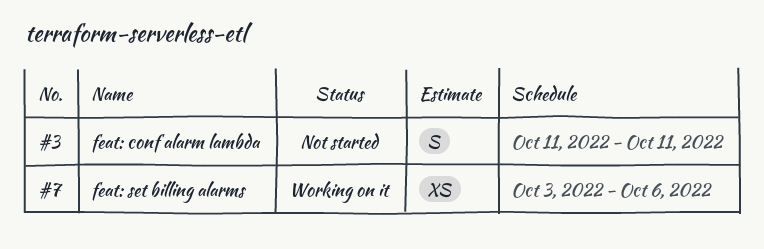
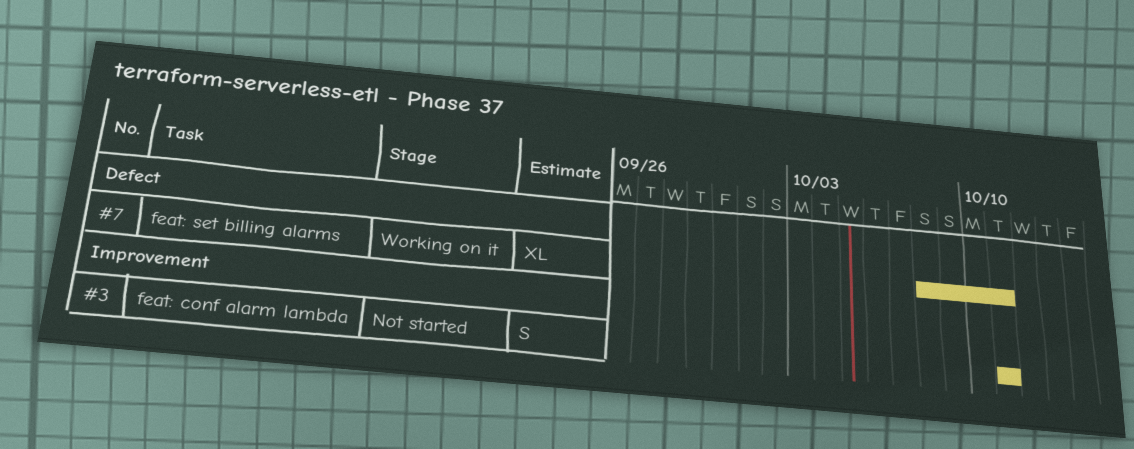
#7, estimate: XS -> XL
#7, start: Oct 3 -> Oct 8
#7, due: Oct 6 -> Oct 11

